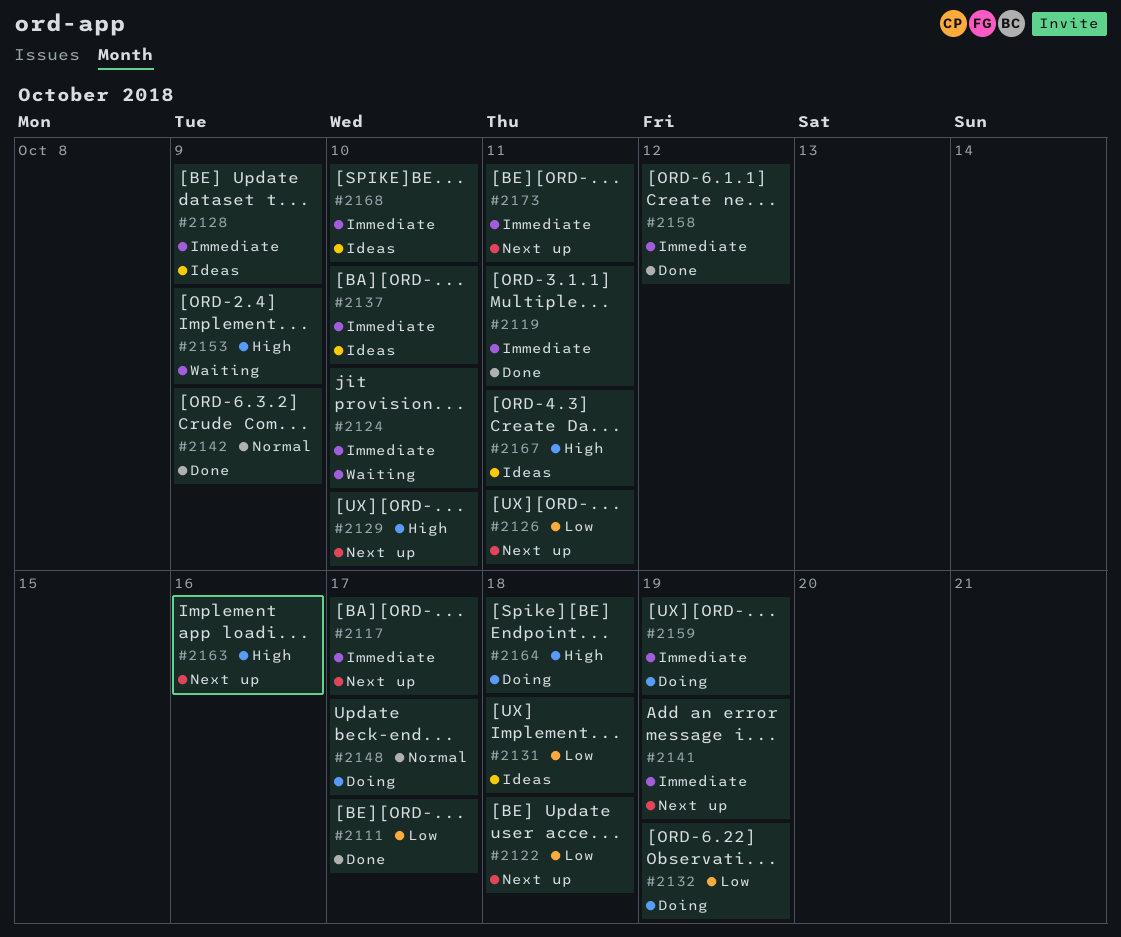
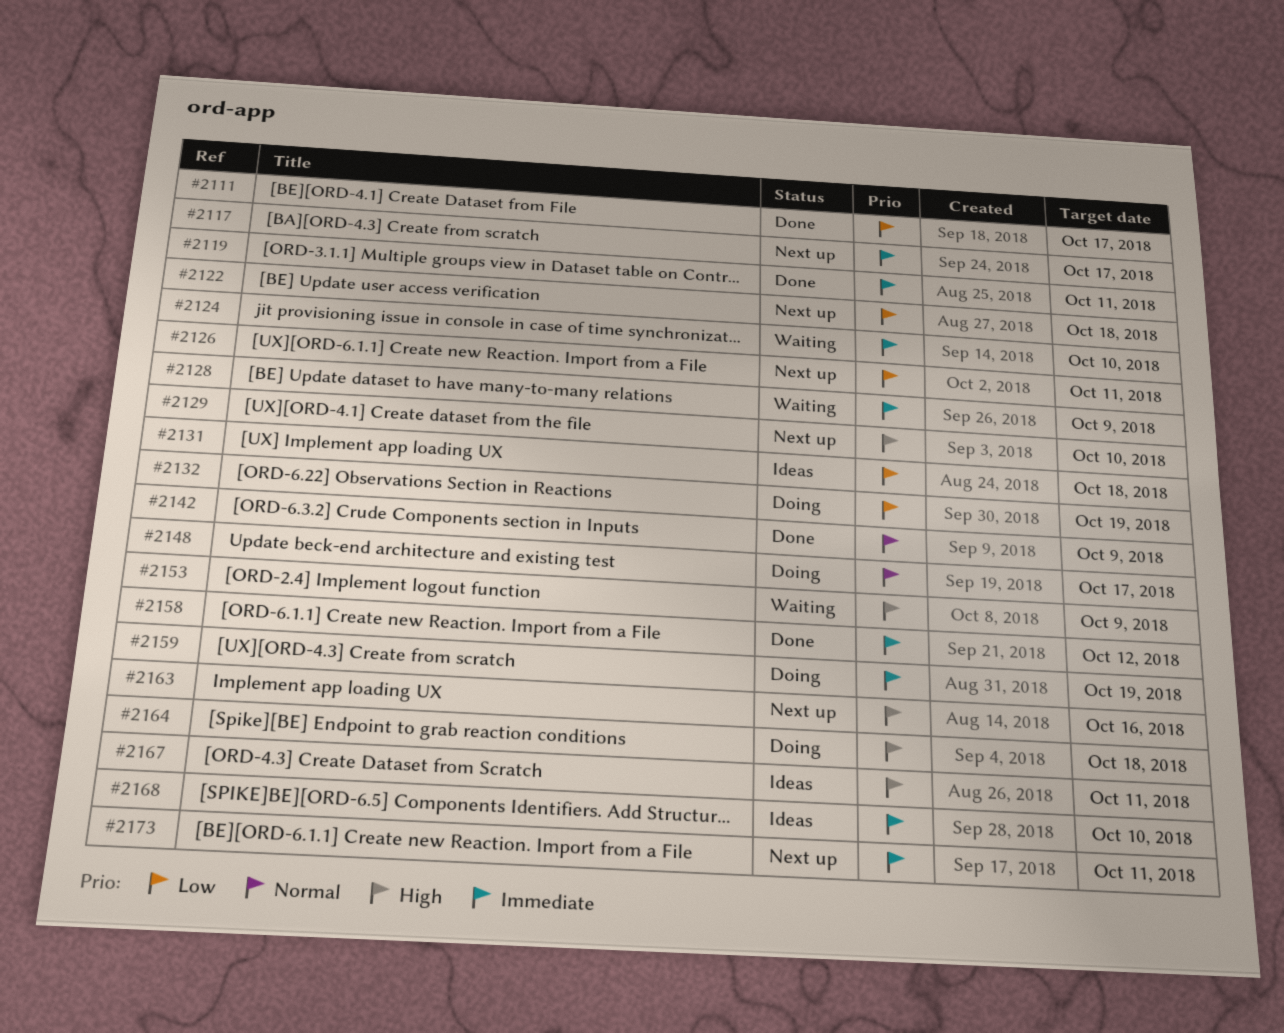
#2128, status: Ideas -> Waiting
#2137: present -> none
#2141: present -> none

